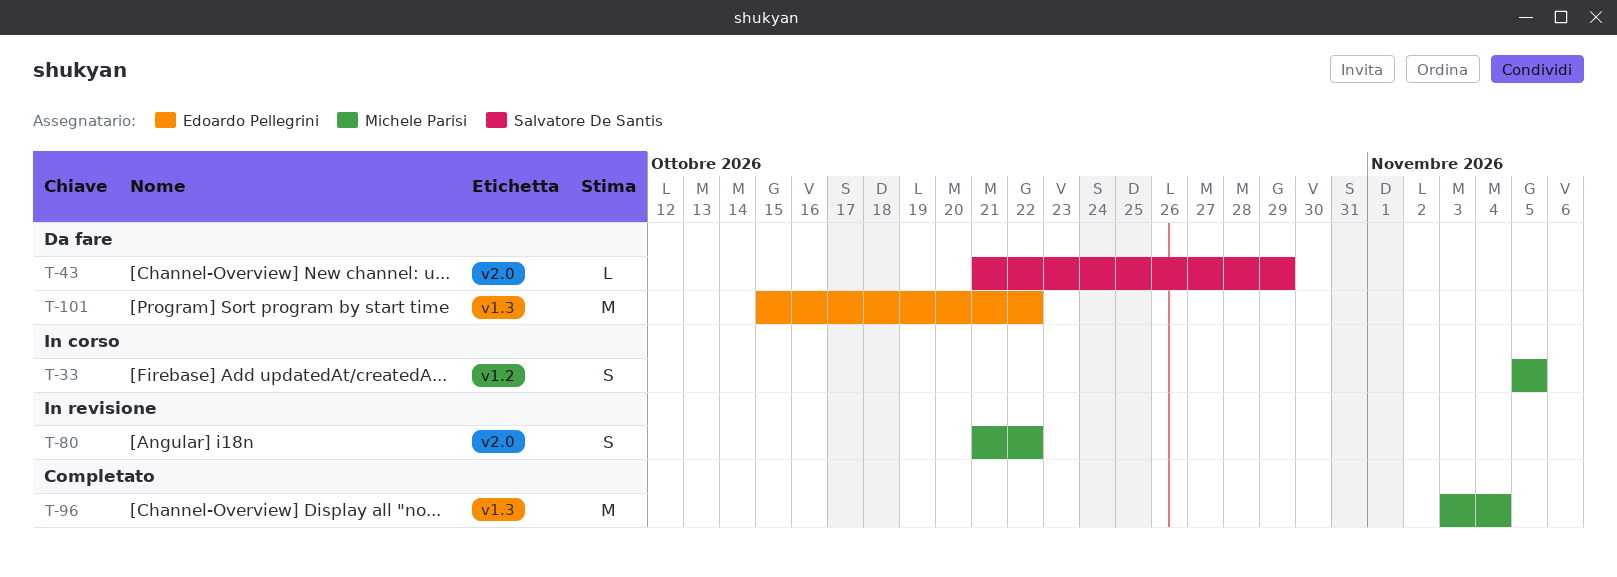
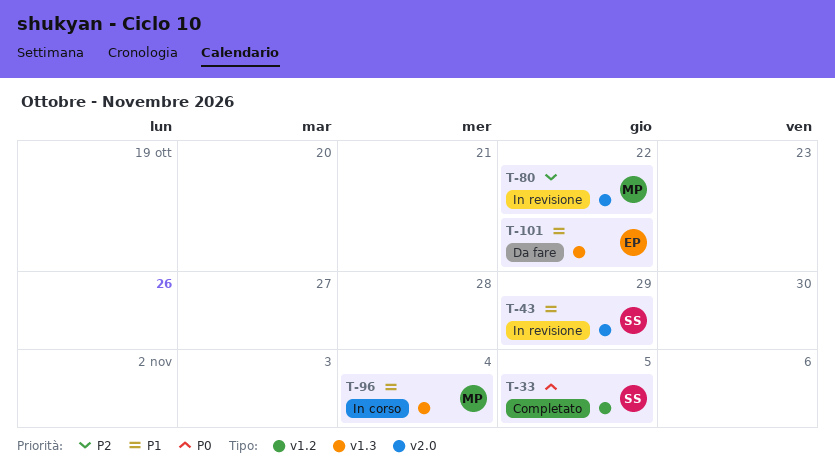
T-33, status: In corso -> Completato
T-33, owner: Michele Parisi -> Salvatore De Santis
T-43, status: Da fare -> In revisione
T-96, status: Completato -> In corso

